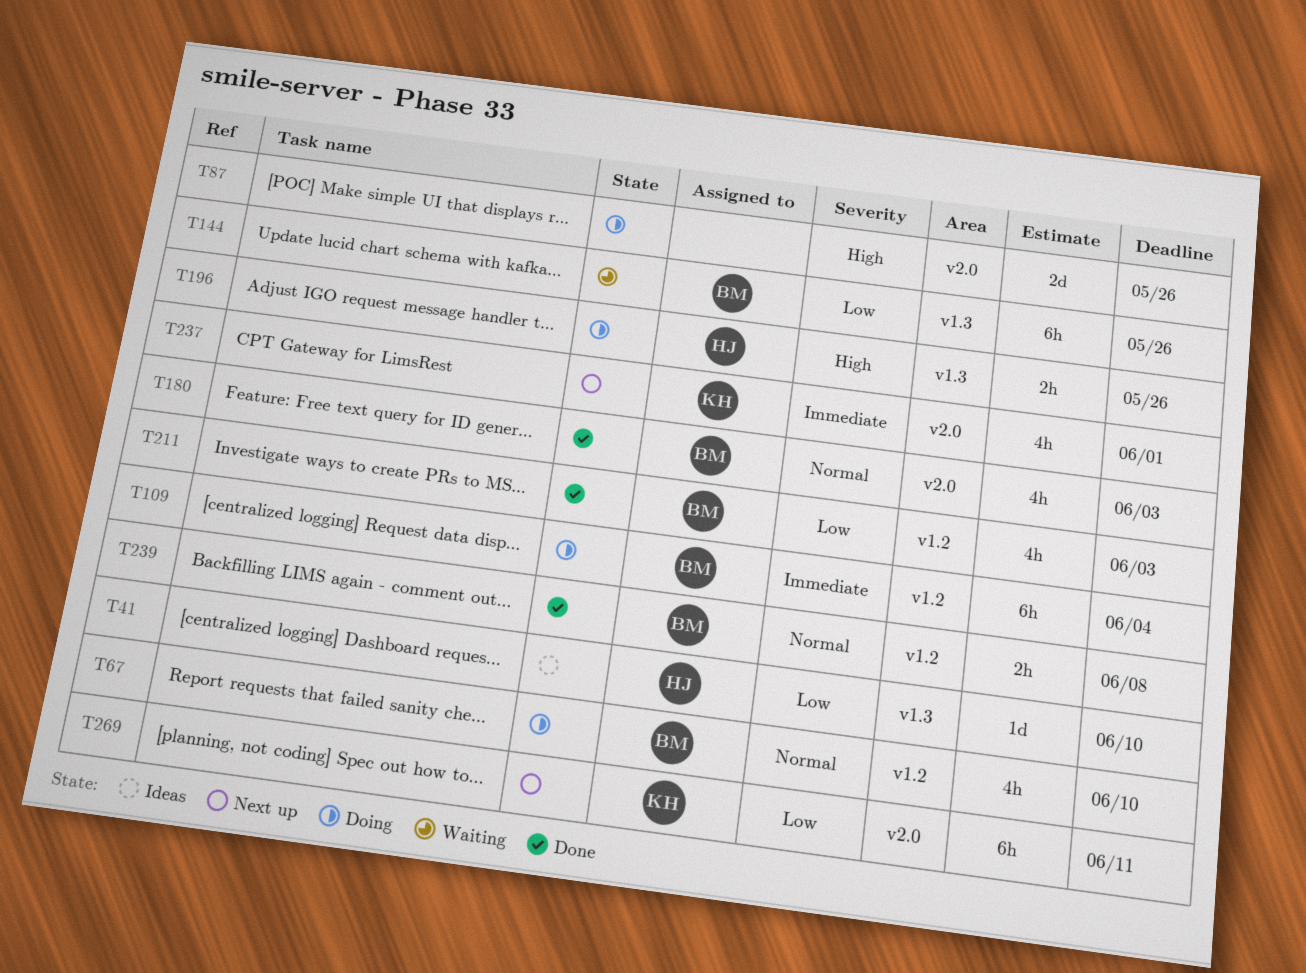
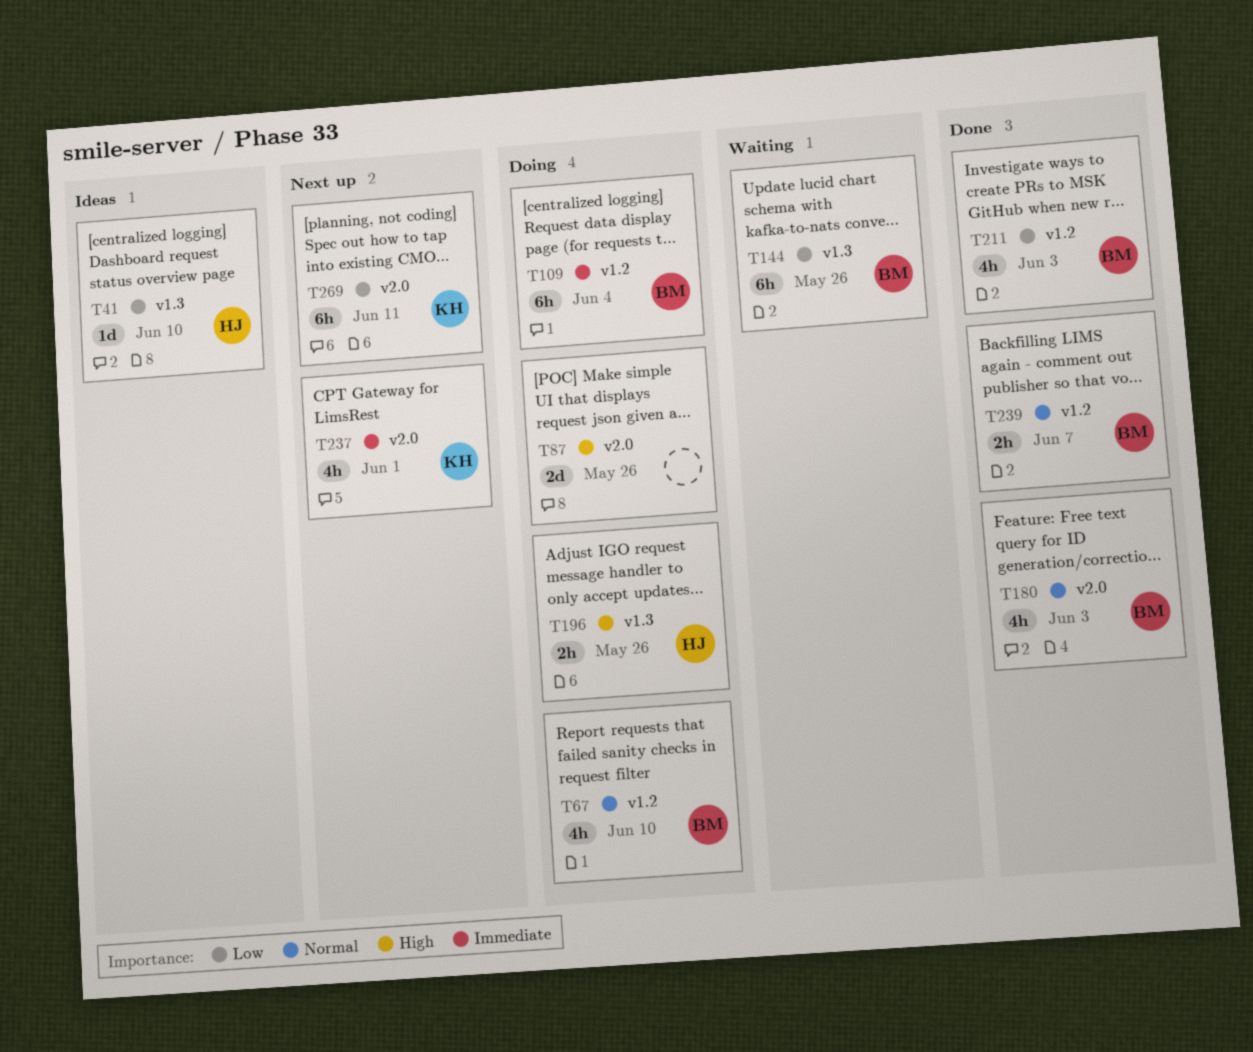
T239, due: Jun 8 -> Jun 7

